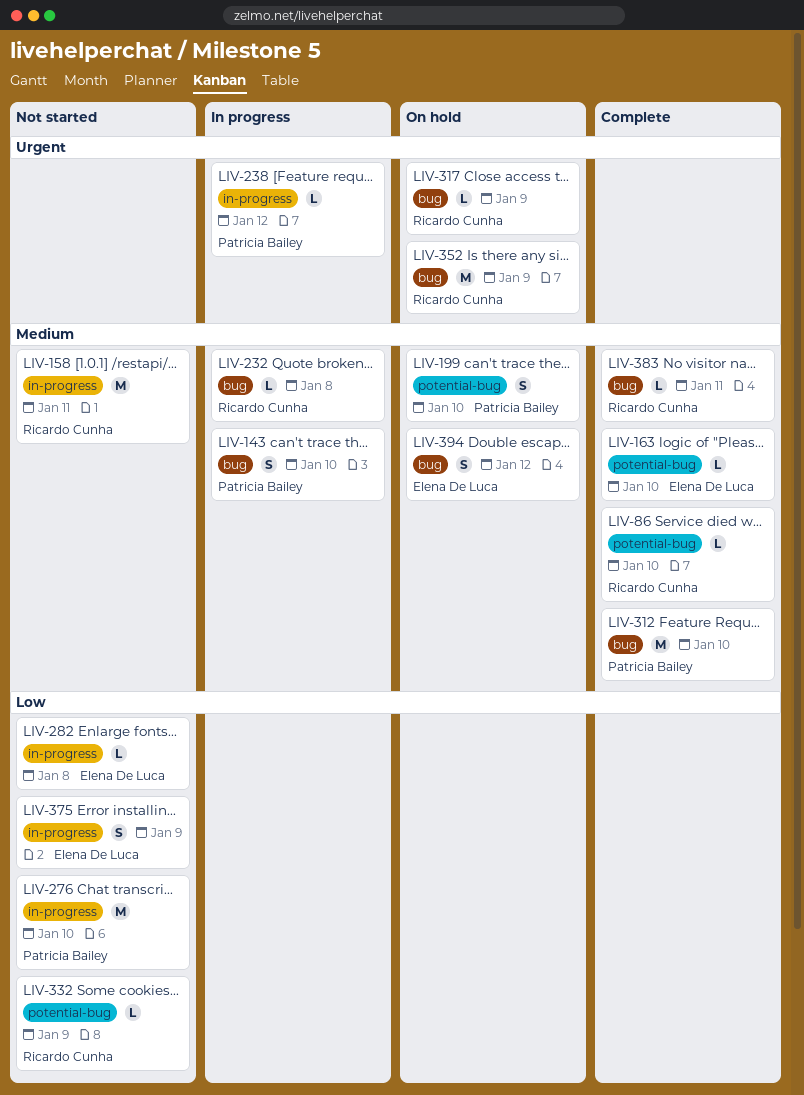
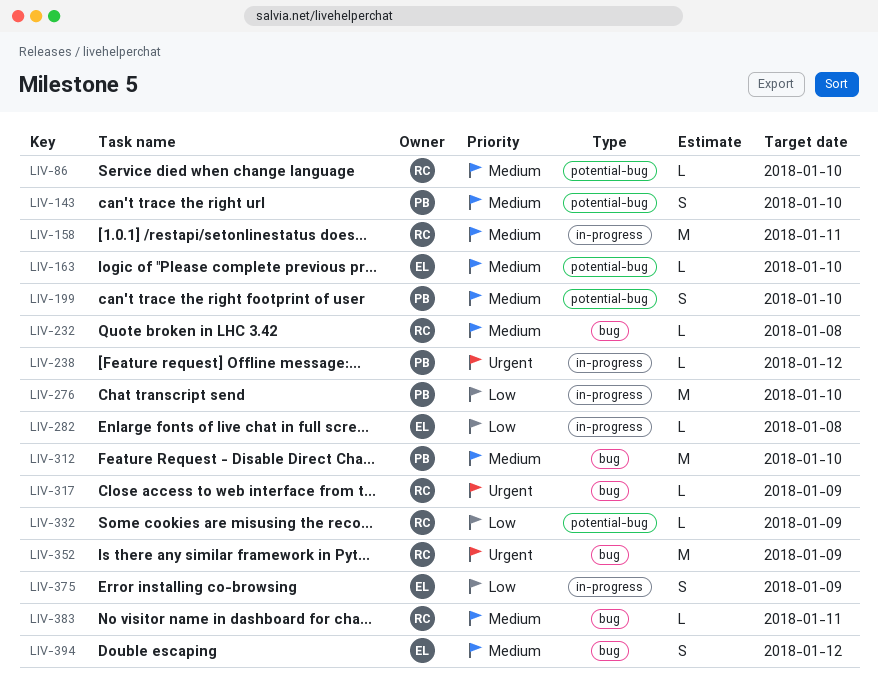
LIV-143, label: bug -> potential-bug

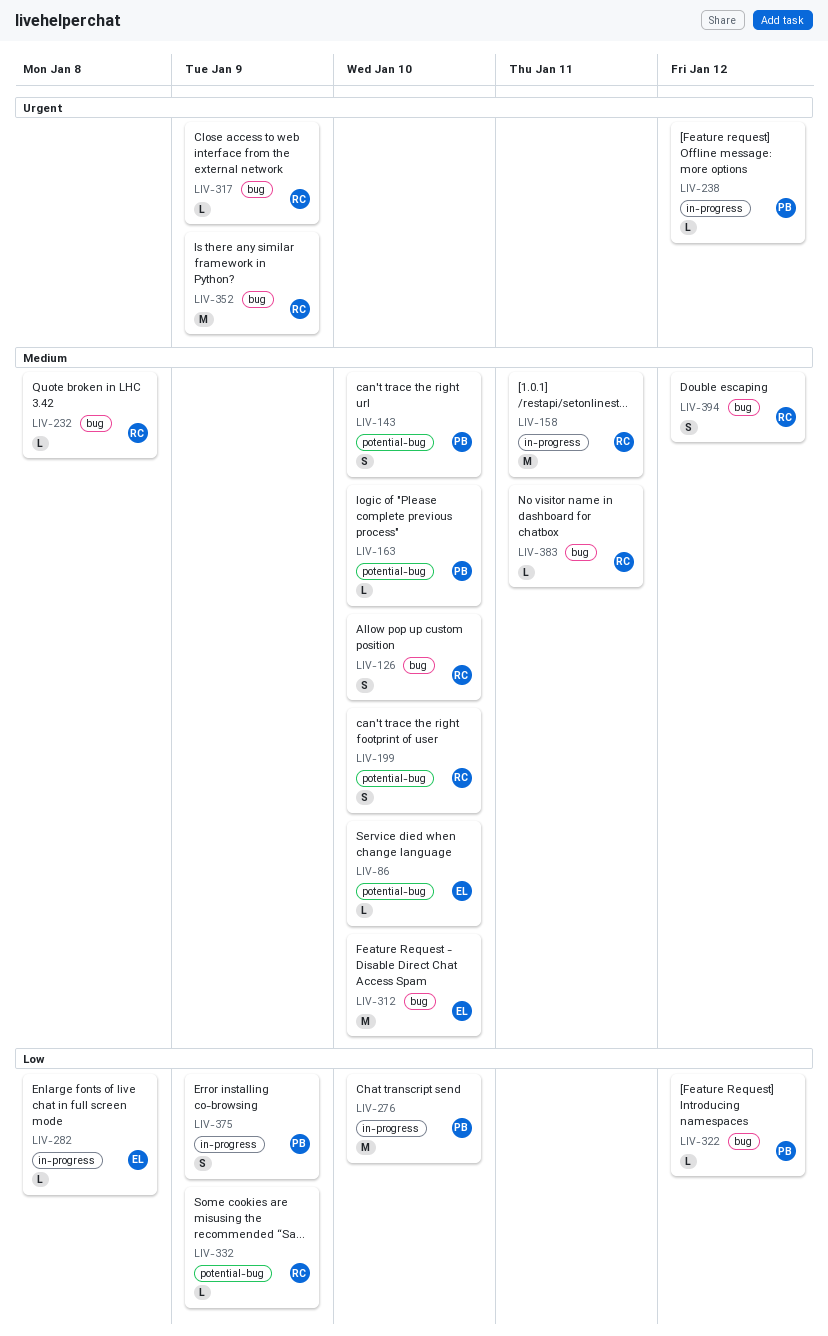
LIV-86, owner: RC -> EL
LIV-126: none -> present
LIV-163, owner: EL -> PB
LIV-199, owner: PB -> RC
LIV-312, owner: PB -> EL
LIV-322: none -> present
LIV-375, owner: EL -> PB
LIV-394, owner: EL -> RC

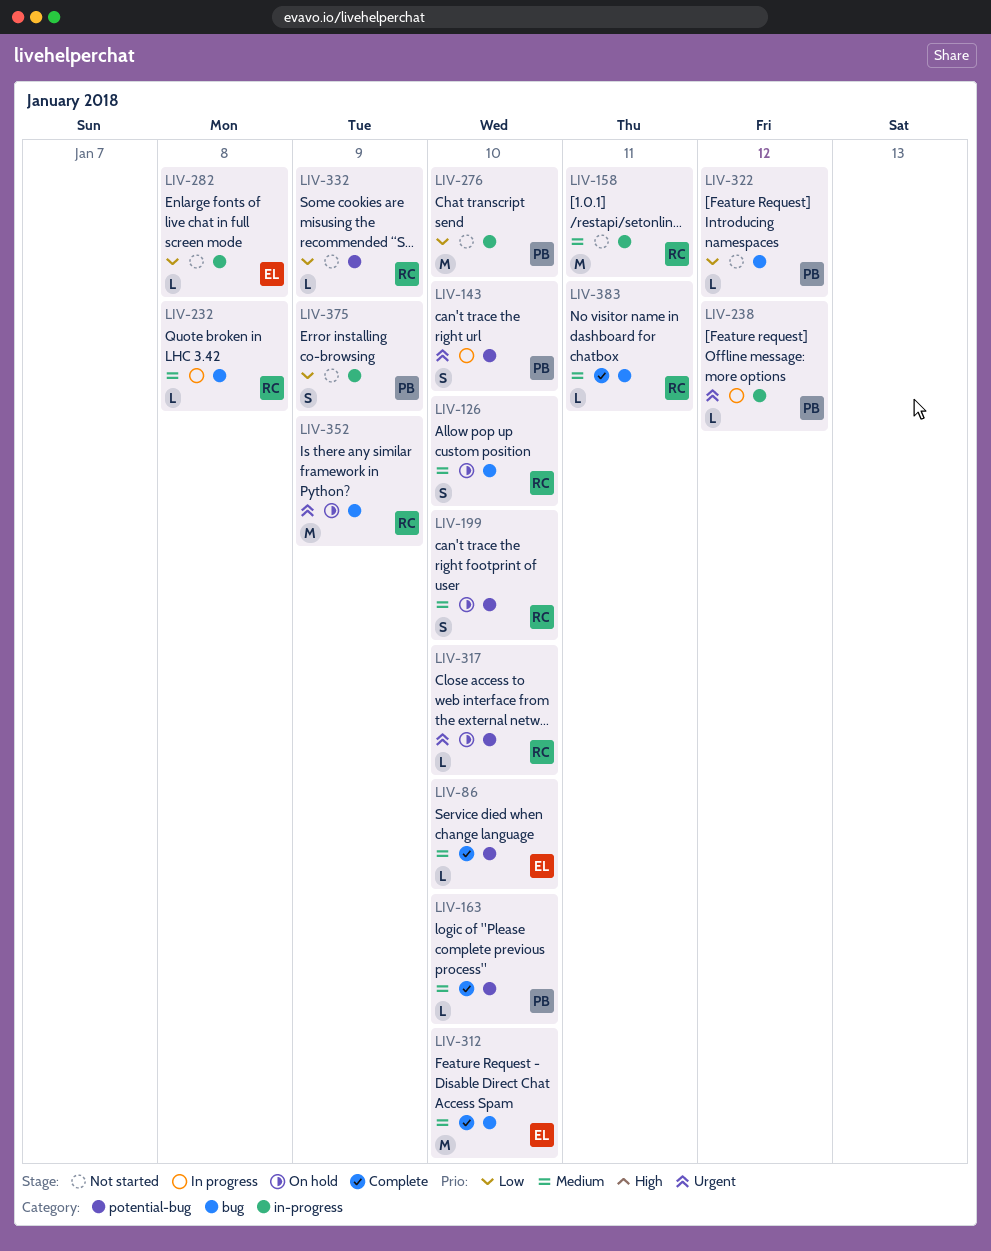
LIV-143, priority: Medium -> Urgent
LIV-317, label: bug -> potential-bug
LIV-317, due: Jan 9 -> Jan 10
LIV-394: present -> none

